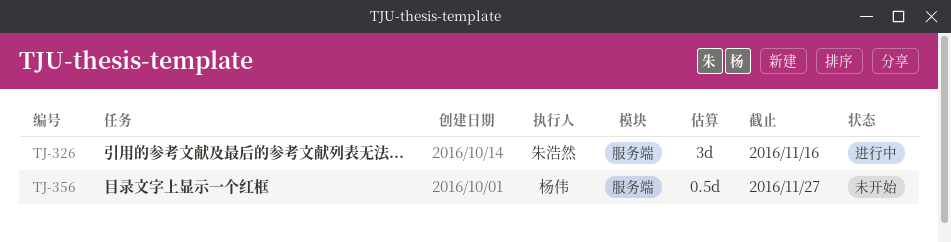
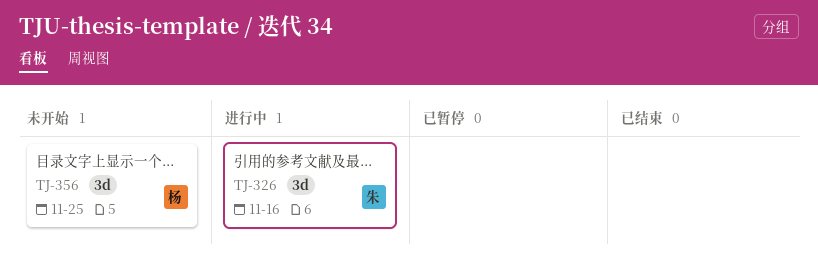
TJ-356, estimate: 0.5d -> 3d
TJ-356, due: Nov 27 -> Nov 25

